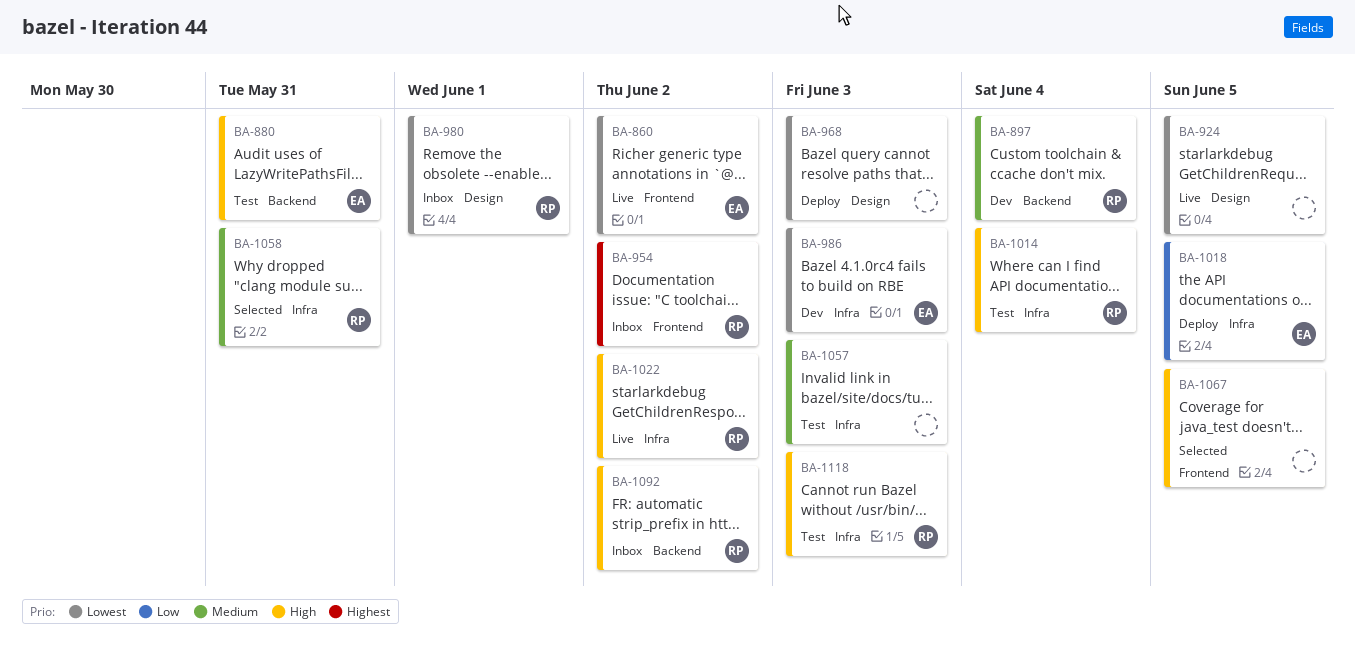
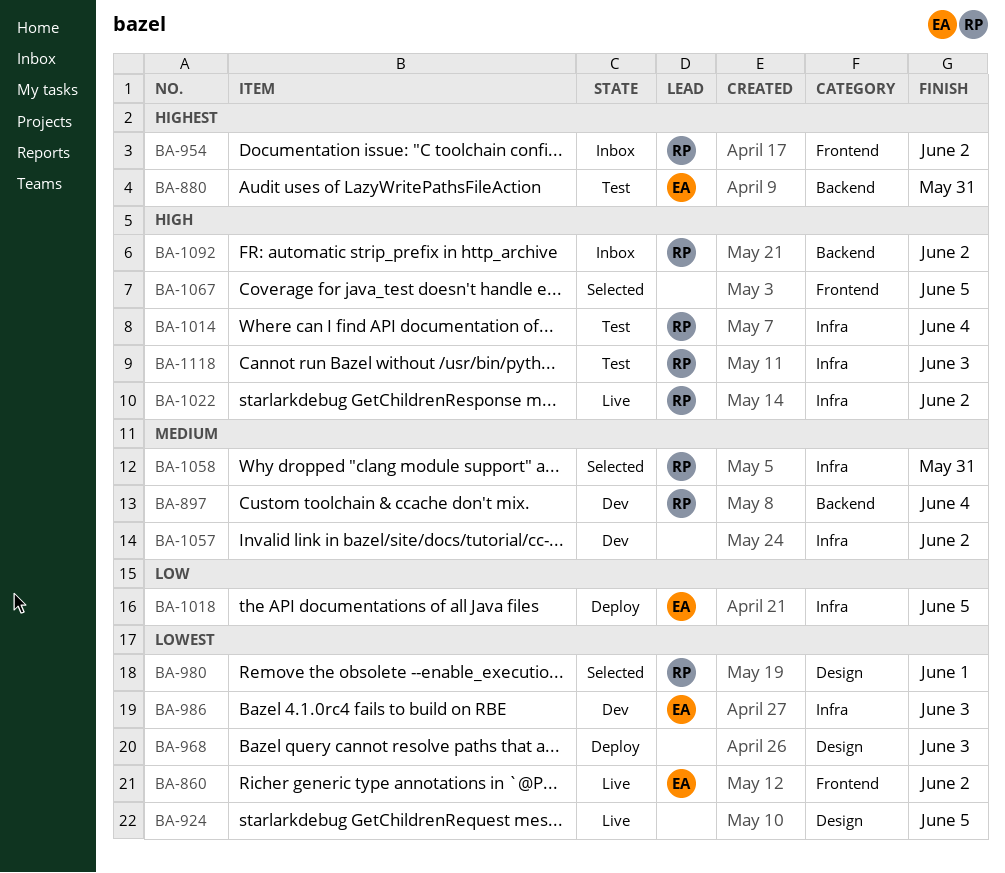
BA-880, priority: High -> Highest
BA-980, status: Inbox -> Selected
BA-1057, status: Test -> Dev
BA-1057, due: Jun 3 -> Jun 2

